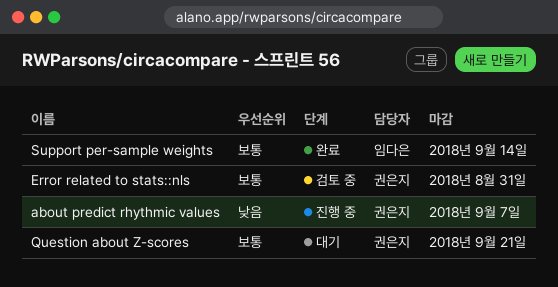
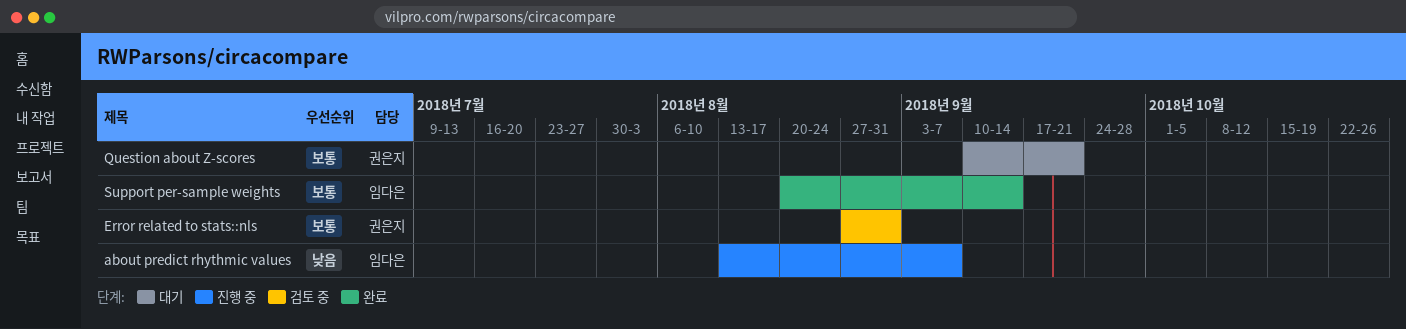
about predict rhythmic values, owner: 권은지 -> 임다은

